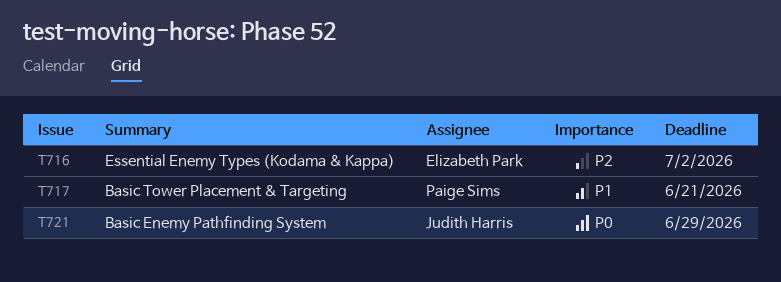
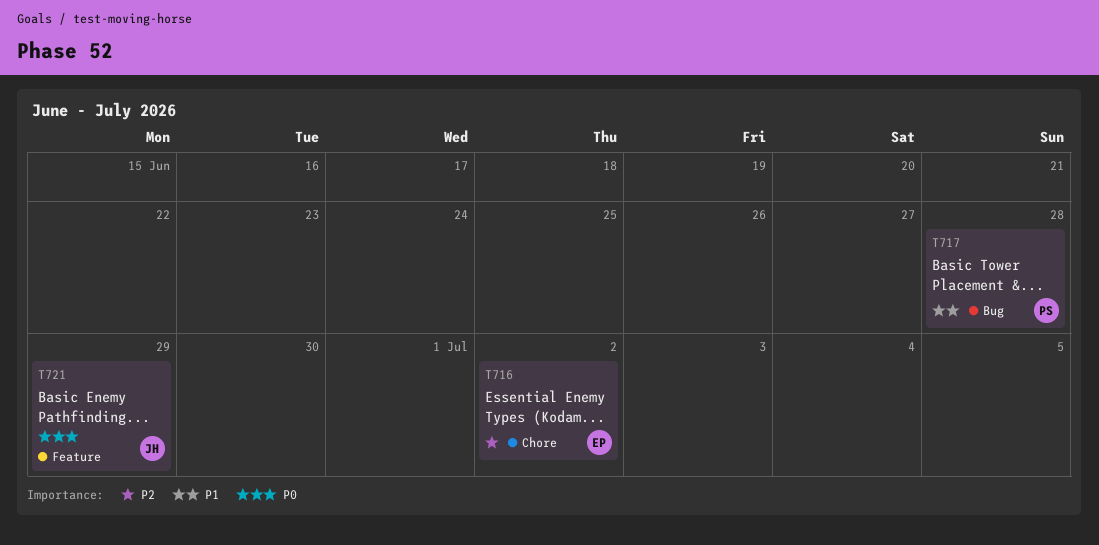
T717, due: Jun 21 -> Jun 28

